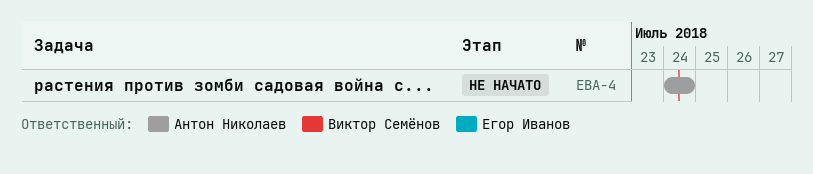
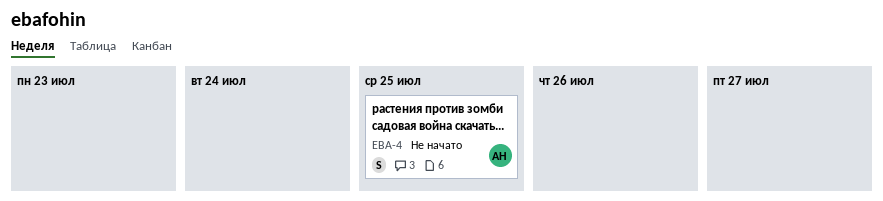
EBA-4, due: Jul 24 -> Jul 25

